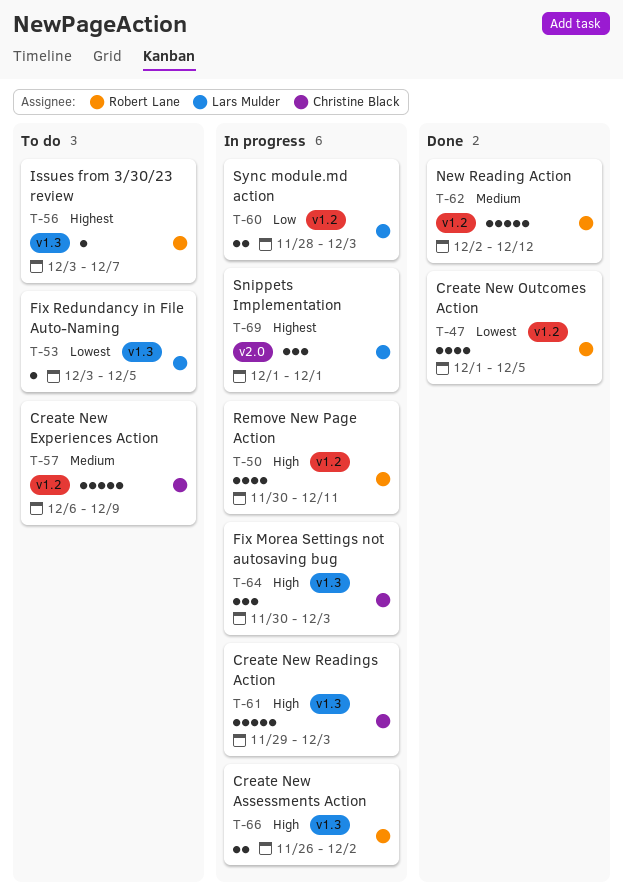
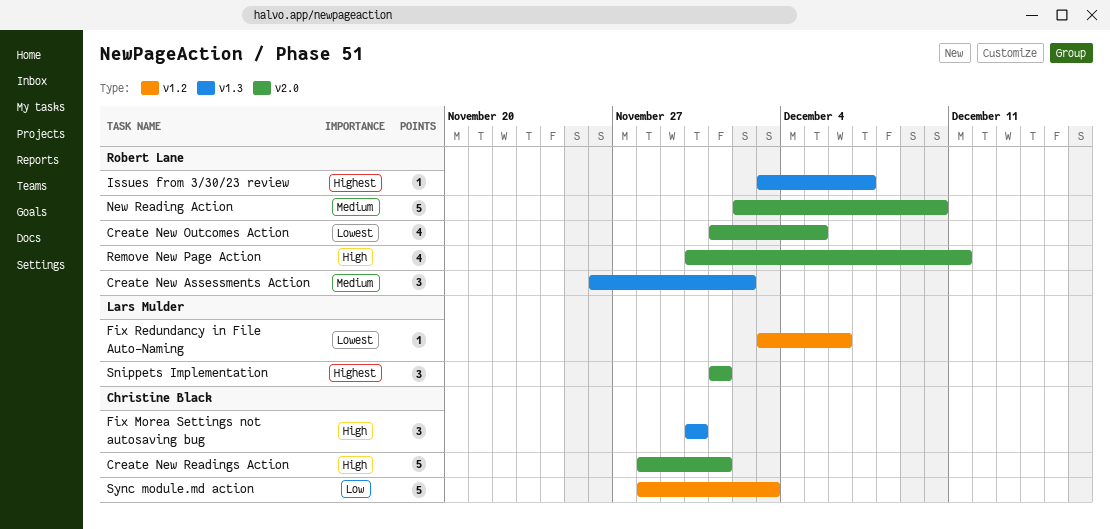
Create New Assessments Action, priority: High -> Medium
Create New Assessments Action, estimate: 2 -> 3
Create New Experiences Action: present -> none
Create New Outcomes Action, label: v1.2 -> v2.0
Create New Readings Action, label: v1.3 -> v2.0
Create New Readings Action, start: Nov 29 -> Nov 28
Create New Readings Action, due: Dec 3 -> Dec 1
Fix Morea Settings not autosaving bug, due: Dec 3 -> Nov 30
Fix Redundancy in File Auto-Naming, label: v1.3 -> v1.2
Fix Redundancy in File Auto-Naming, due: Dec 5 -> Dec 6
New Reading Action, label: v1.2 -> v2.0
New Reading Action, due: Dec 12 -> Dec 10
Remove New Page Action, label: v1.2 -> v2.0
Sync module.md action, owner: Lars Mulder -> Christine Black
Sync module.md action, estimate: 2 -> 5

